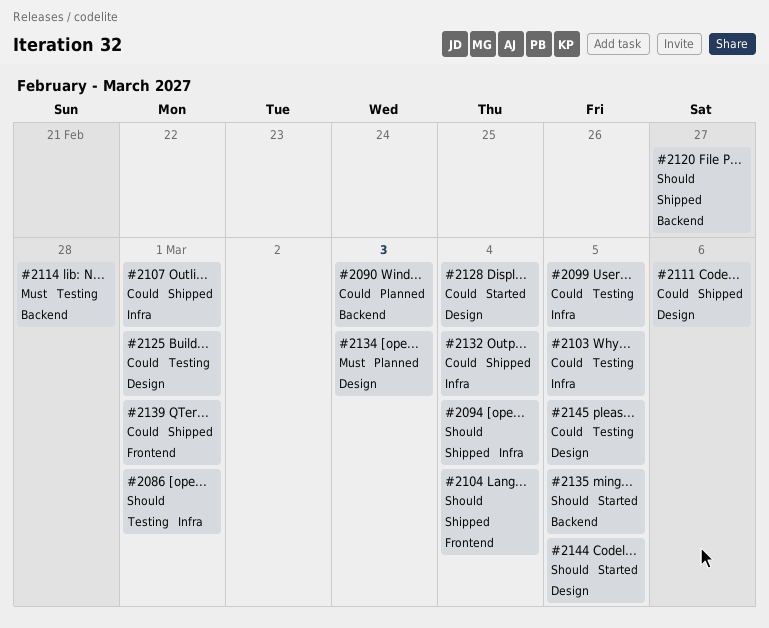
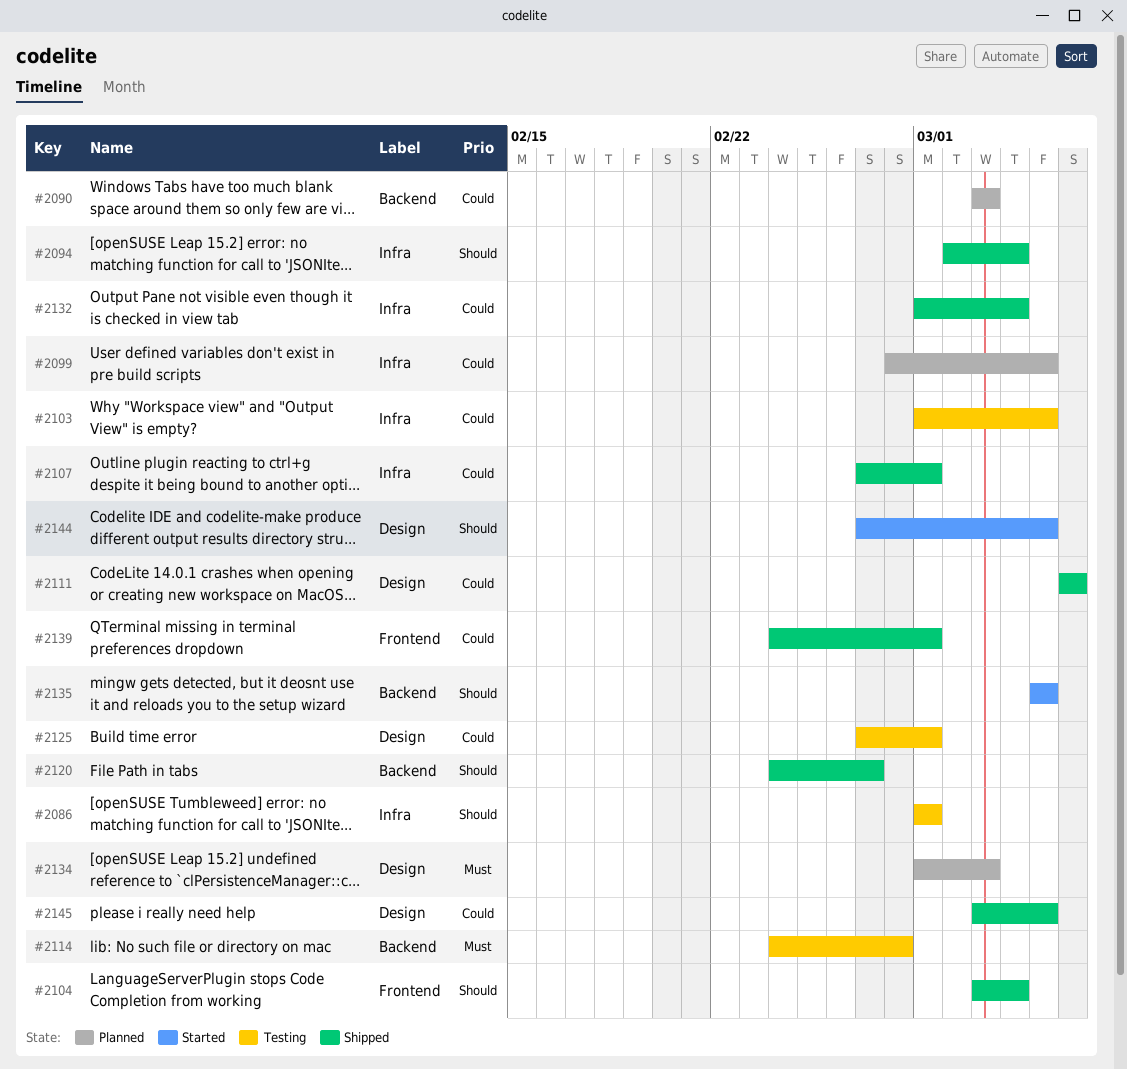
#2099, status: Testing -> Planned
#2128: present -> none
#2145, status: Testing -> Shipped

